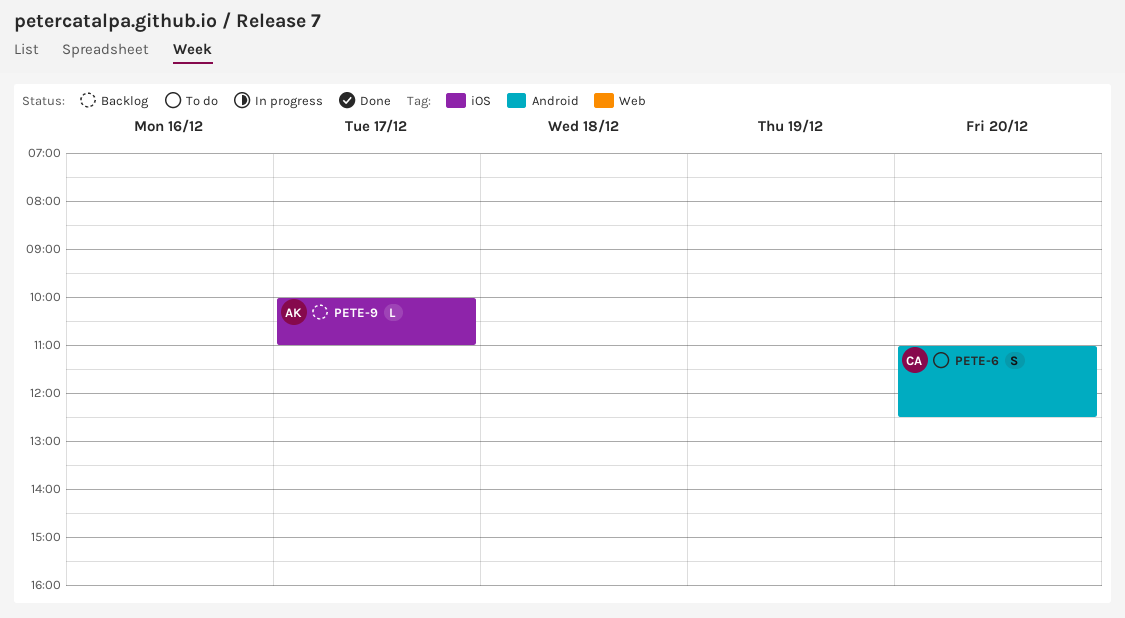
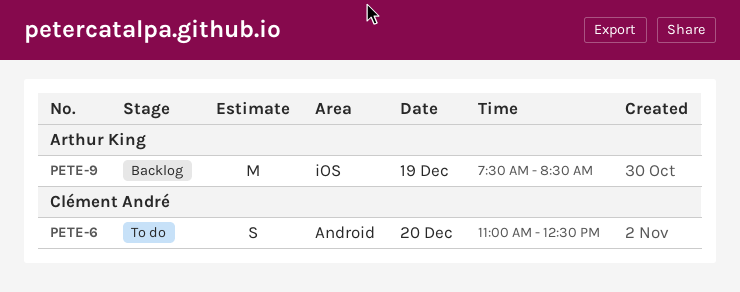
PETE-9, estimate: L -> M
PETE-9, day: Dec 17 -> Dec 19
PETE-9, begins: 10:00 -> 07:30
PETE-9, ends: 11:00 -> 08:30

